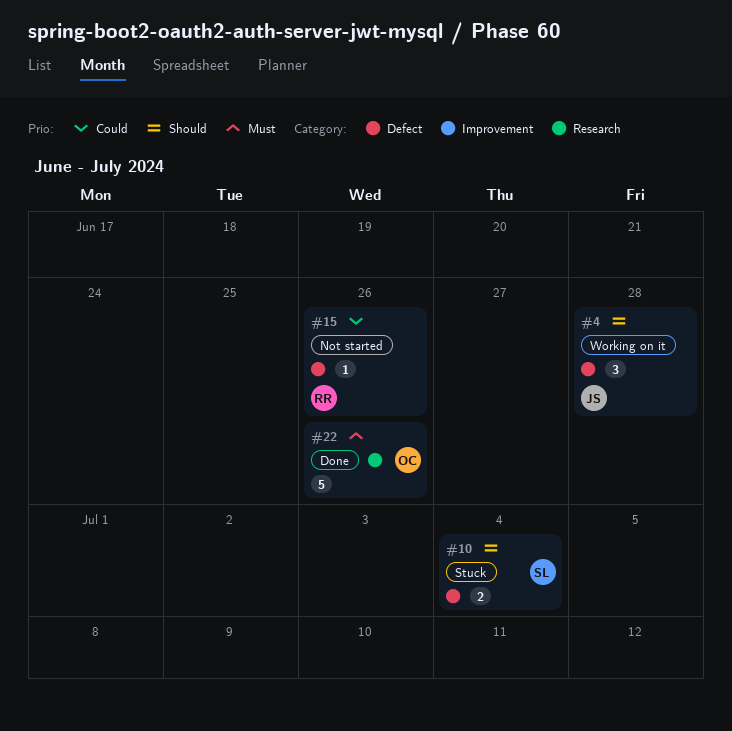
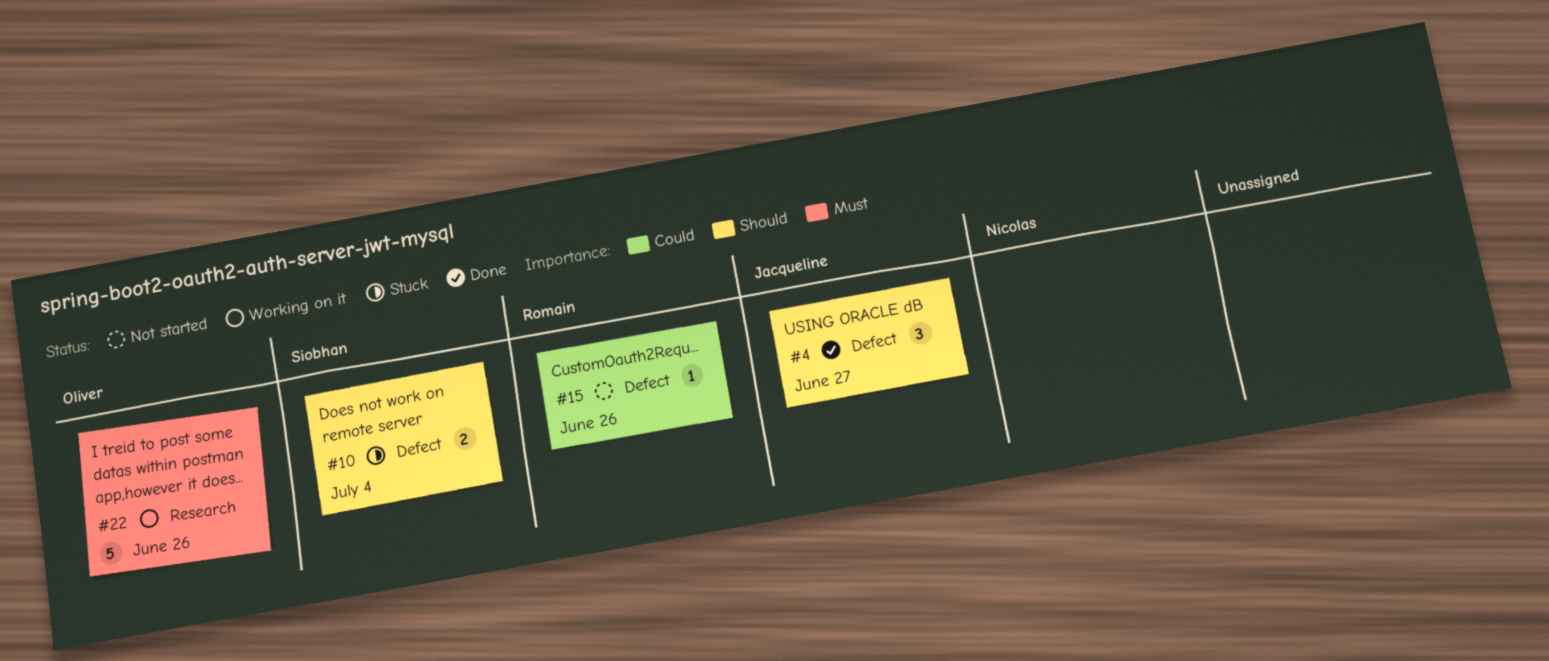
#4, status: Working on it -> Done
#4, due: Jun 28 -> Jun 27
#22, status: Done -> Working on it

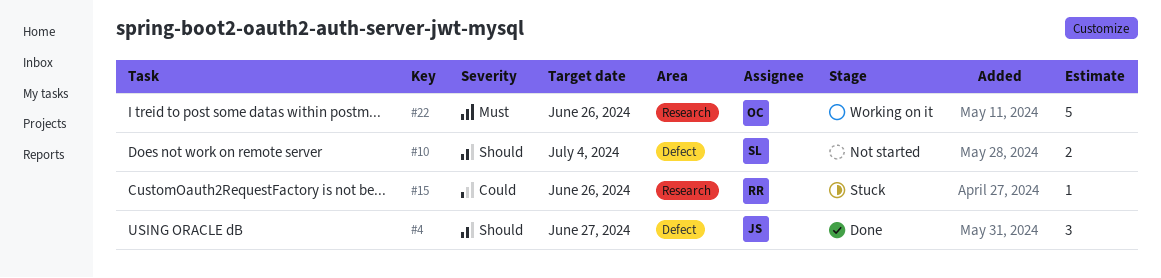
#10, status: Stuck -> Not started
#15, status: Not started -> Stuck
#15, label: Defect -> Research

